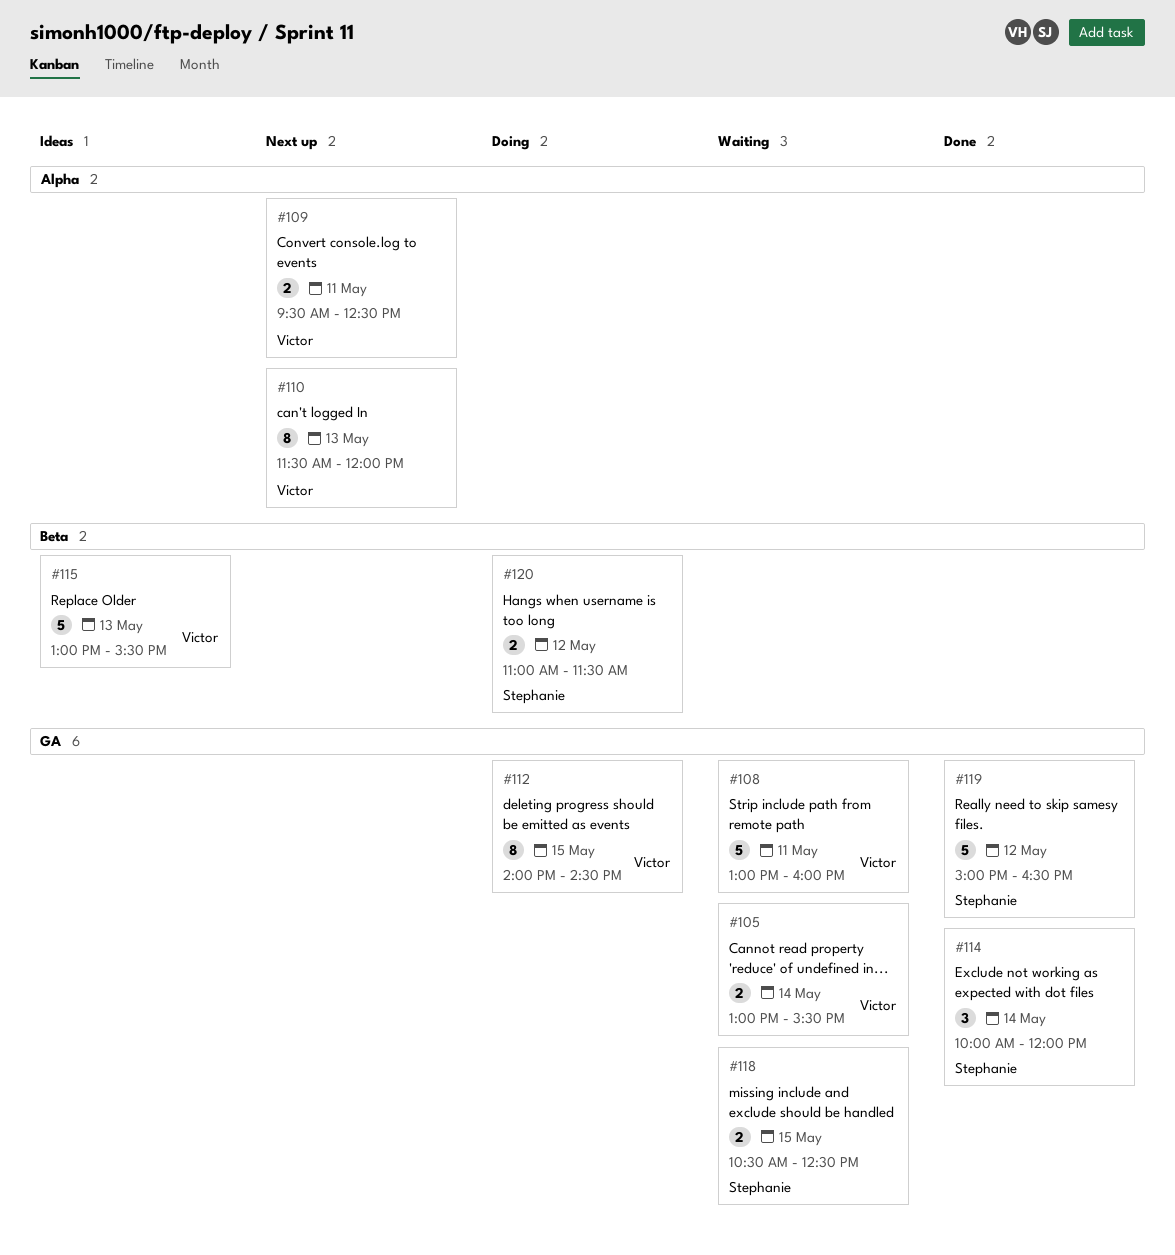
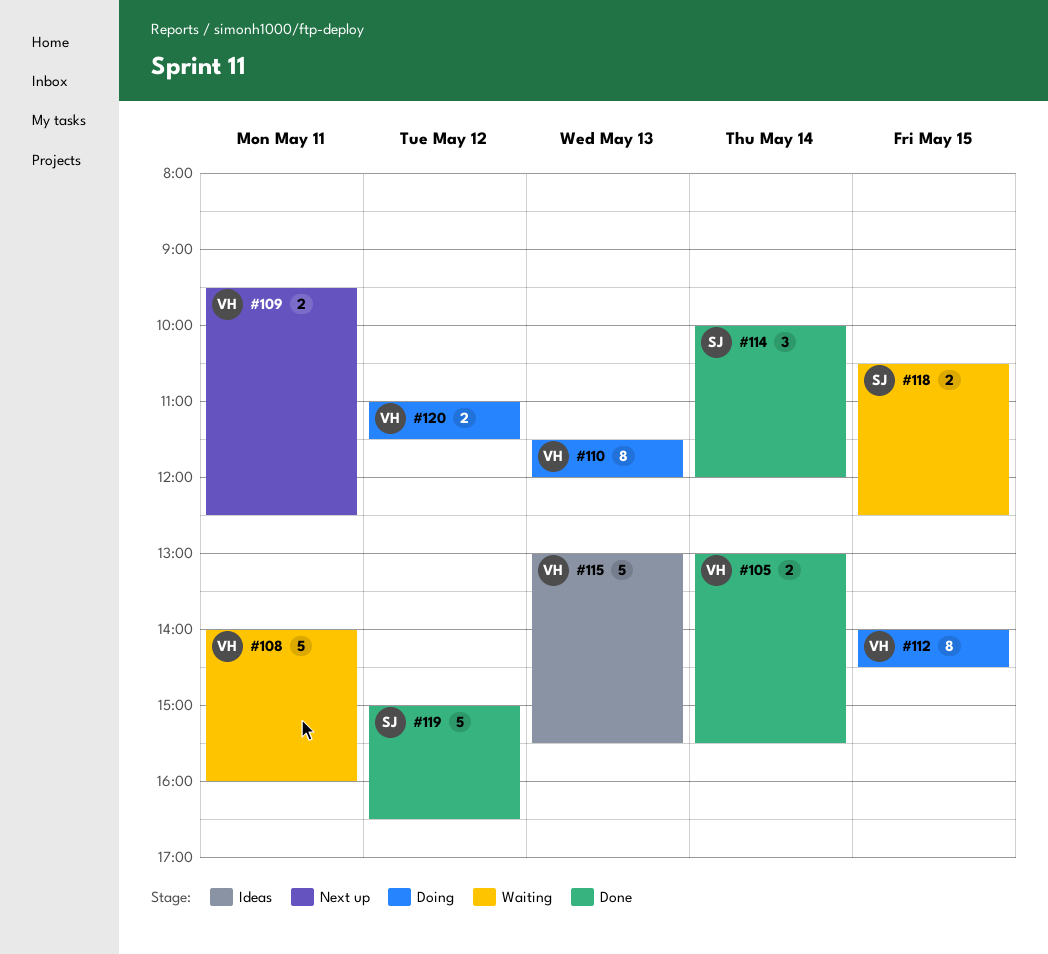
#105, status: Waiting -> Done
#108, begins: 13:00 -> 14:00
#110, status: Next up -> Doing
#120, owner: Stephanie -> Victor

